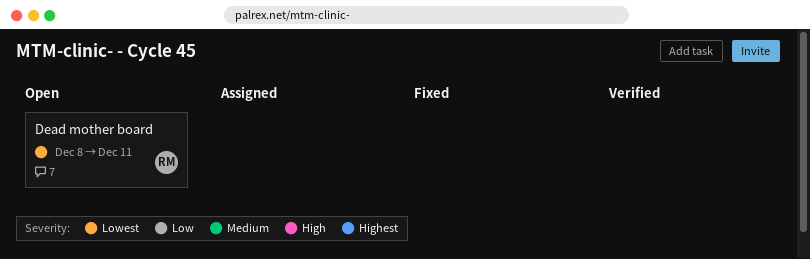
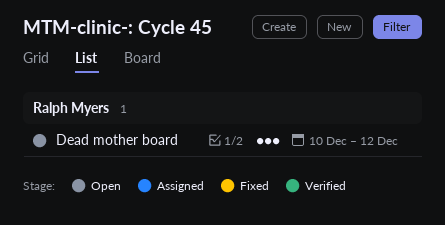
Dead mother board, start: Dec 8 -> Dec 10
Dead mother board, due: Dec 11 -> Dec 12

